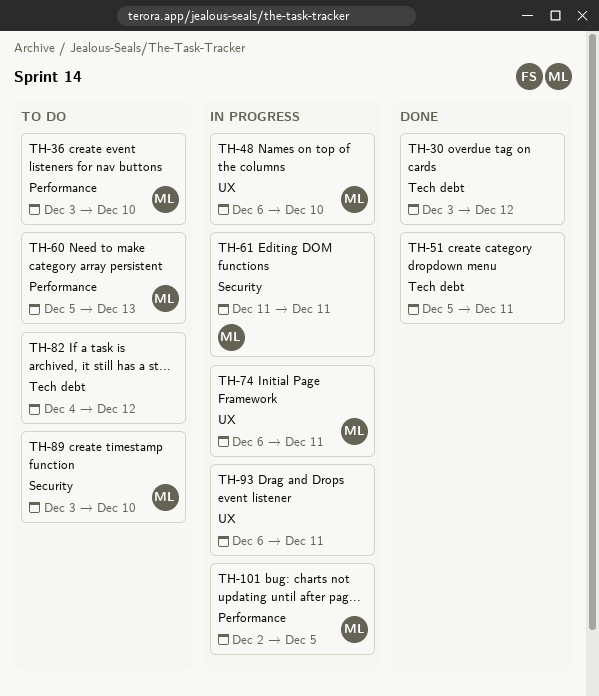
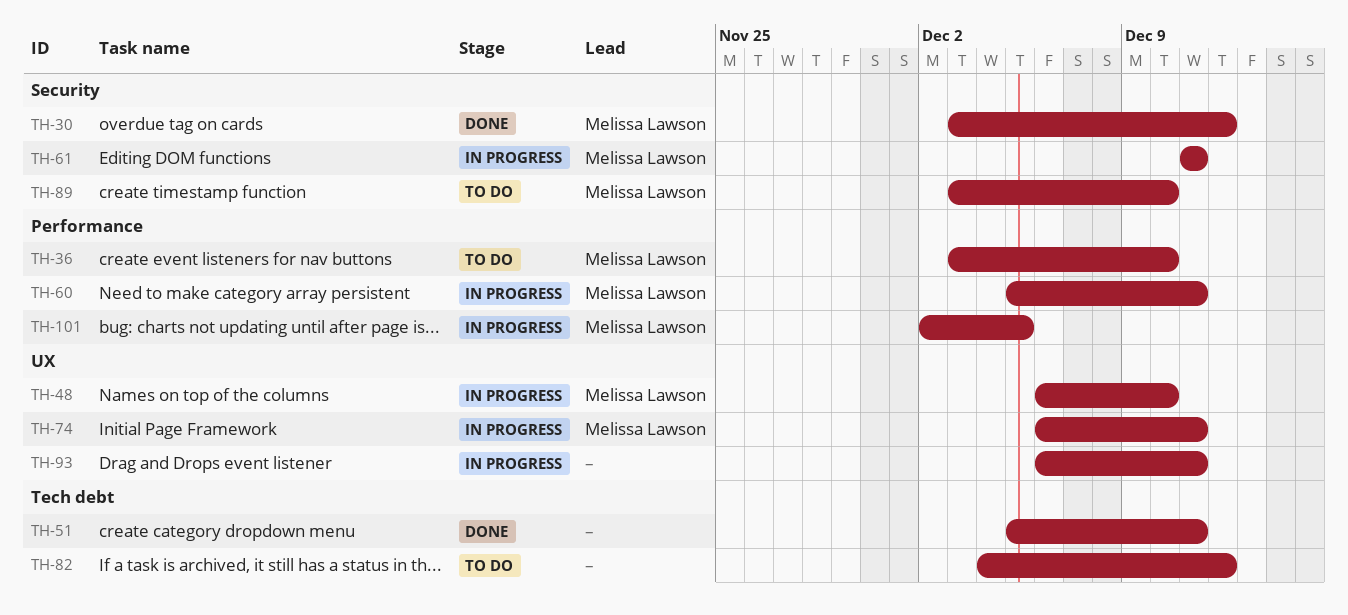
TH-30, owner: none -> Melissa Lawson
TH-30, label: Tech debt -> Security
TH-60, status: To do -> In progress
TH-60, due: Dec 13 -> Dec 11

